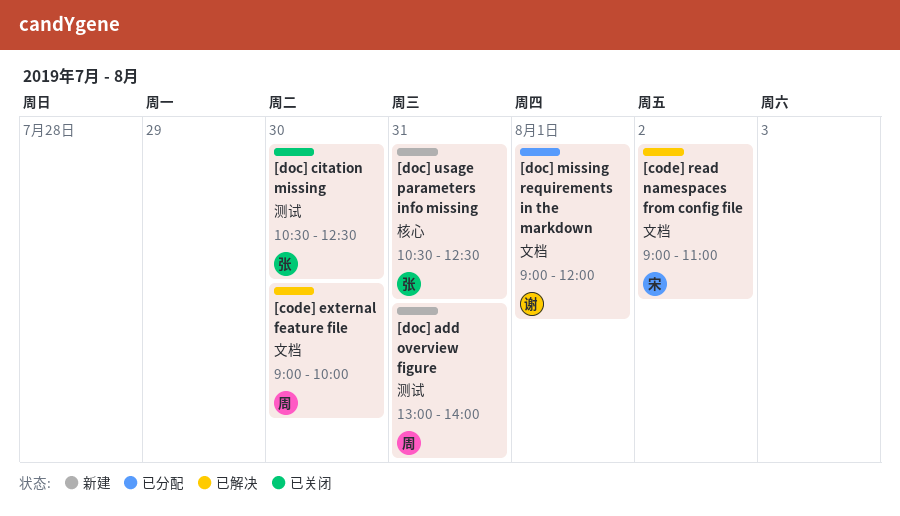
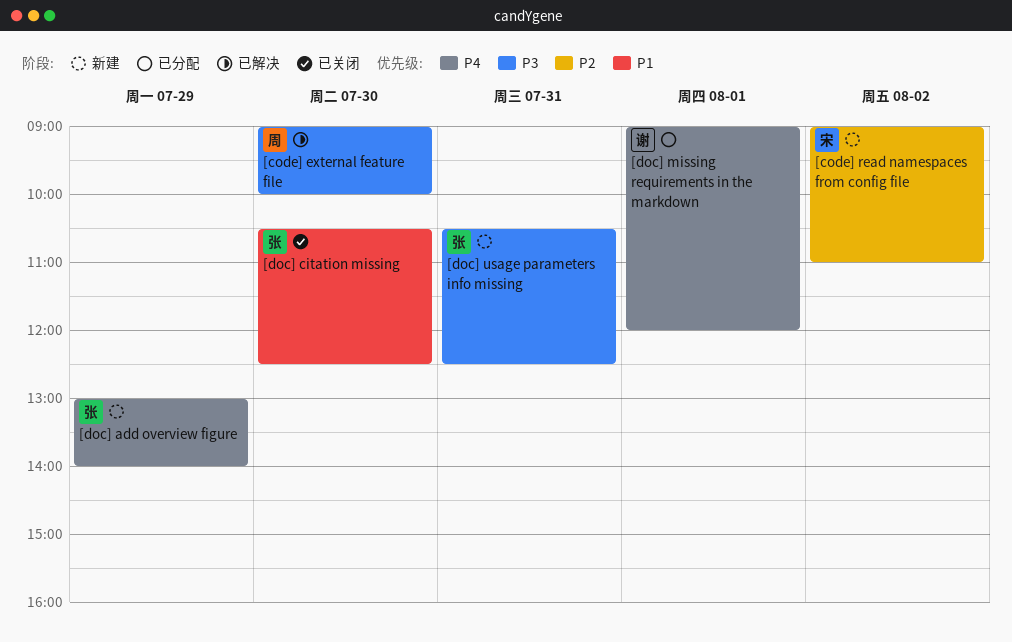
[code] read namespaces from config file, status: 已解决 -> 新建
[doc] add overview figure, owner: 周 -> 张
[doc] add overview figure, day: Jul 31 -> Jul 29

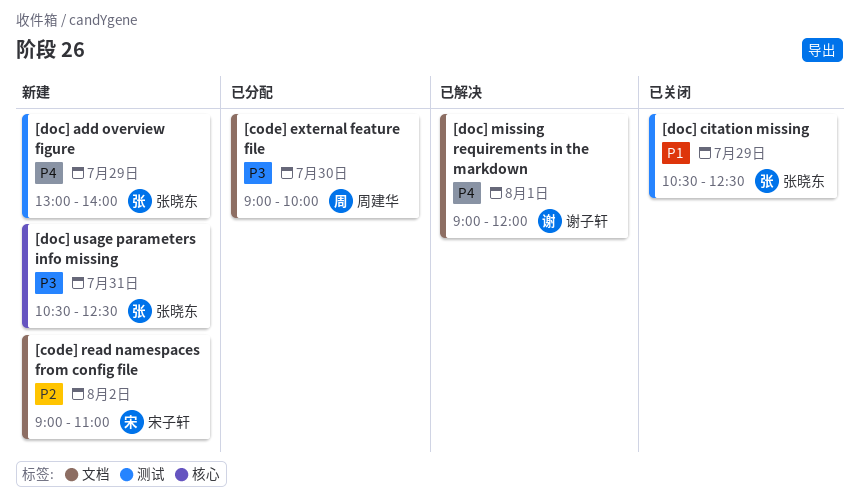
[code] external feature file, status: 已解决 -> 已分配
[doc] citation missing, day: Jul 30 -> Jul 29
[doc] missing requirements in the markdown, status: 已分配 -> 已解决

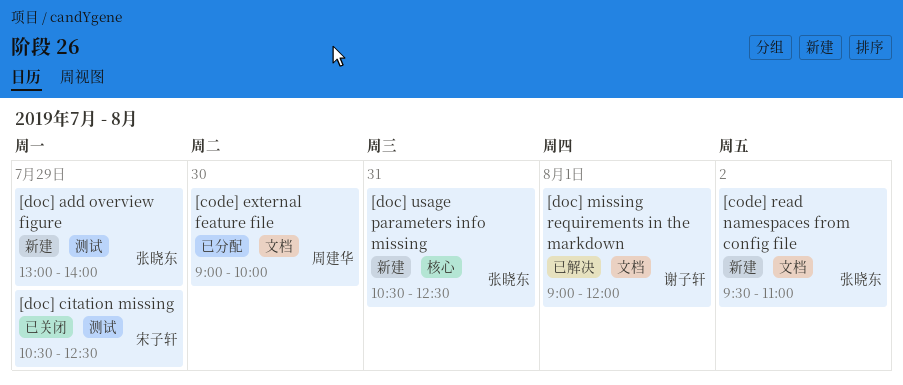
[code] read namespaces from config file, owner: 宋子轩 -> 张晓东
[code] read namespaces from config file, begins: 09:00 -> 09:30
[doc] citation missing, owner: 张晓东 -> 宋子轩

